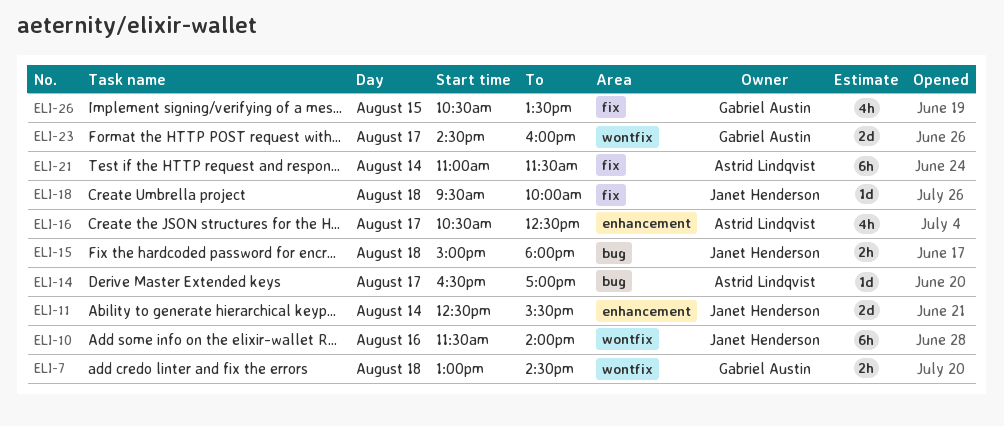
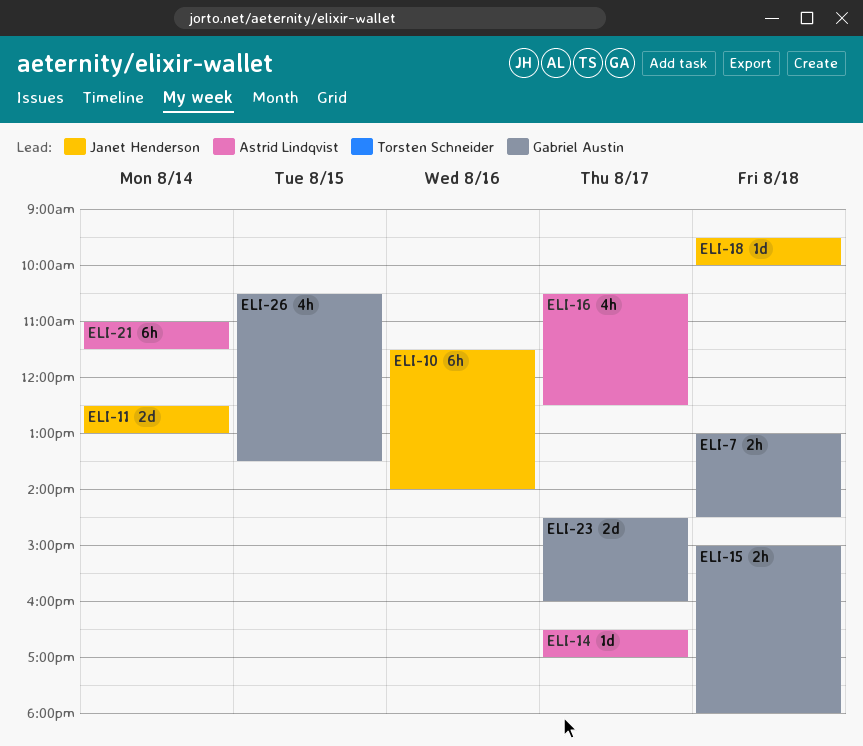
ELI-11, ends: 15:30 -> 13:00
ELI-15, owner: Janet Henderson -> Gabriel Austin

